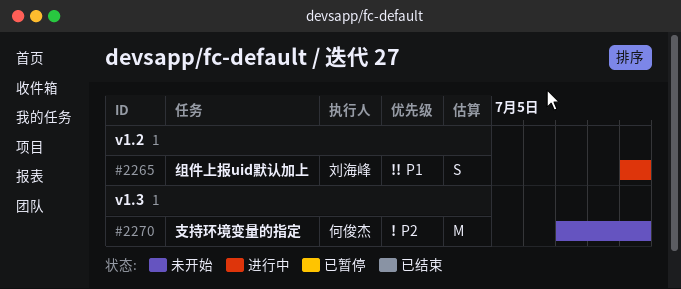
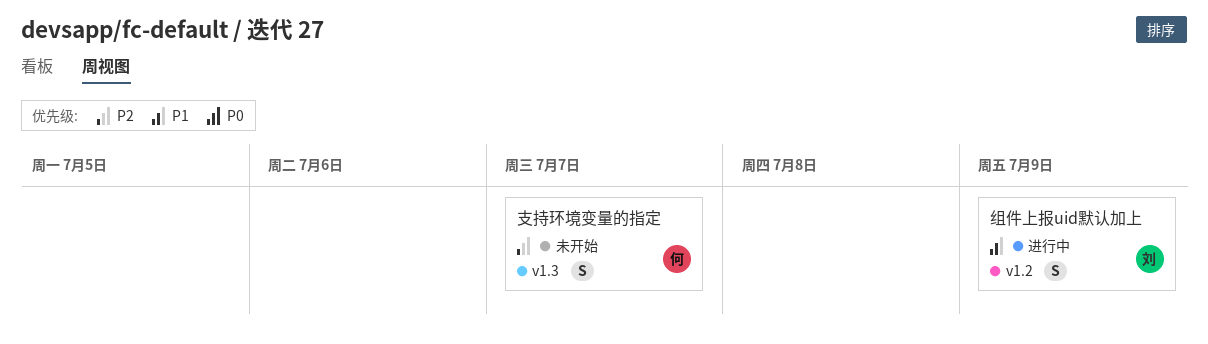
支持环境变量的指定, estimate: M -> S
支持环境变量的指定, due: Jul 9 -> Jul 7

